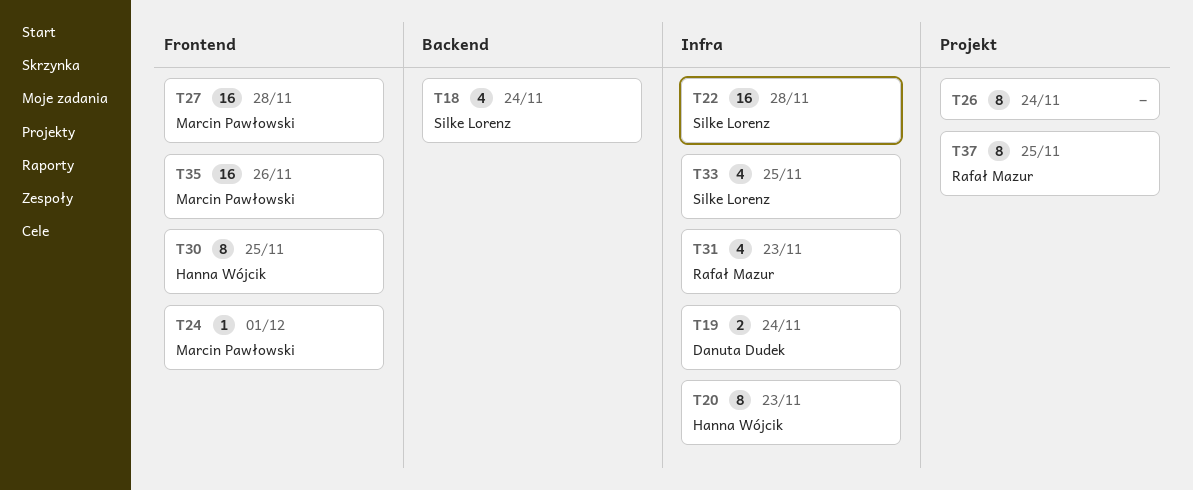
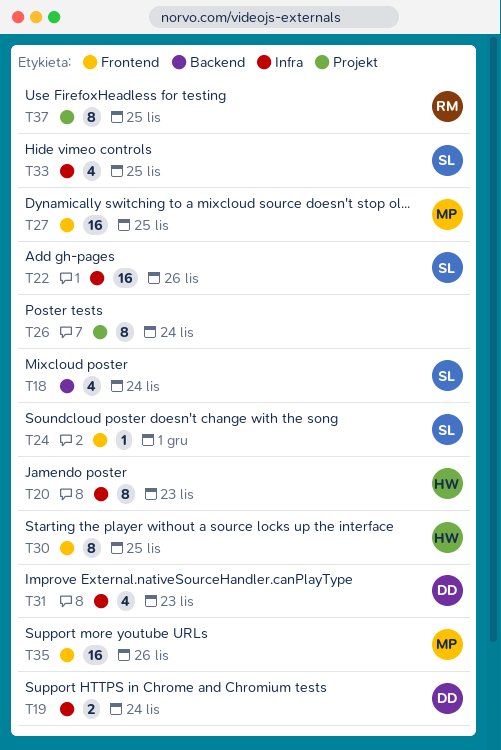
T22, due: Nov 28 -> Nov 26
T24, owner: Marcin Pawłowski -> Silke Lorenz
T27, due: Nov 28 -> Nov 25
T31, owner: Rafał Mazur -> Danuta Dudek

